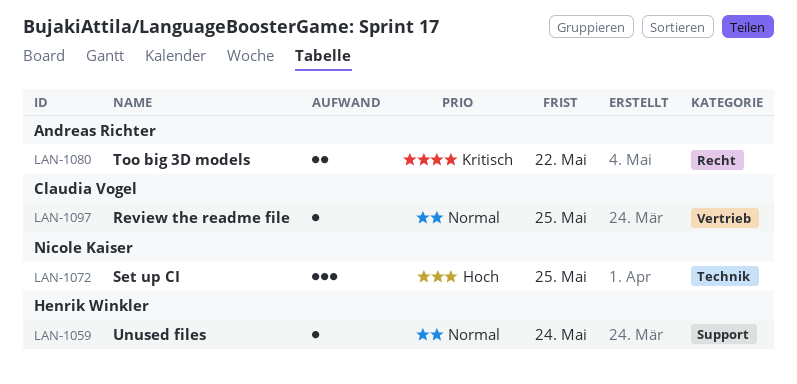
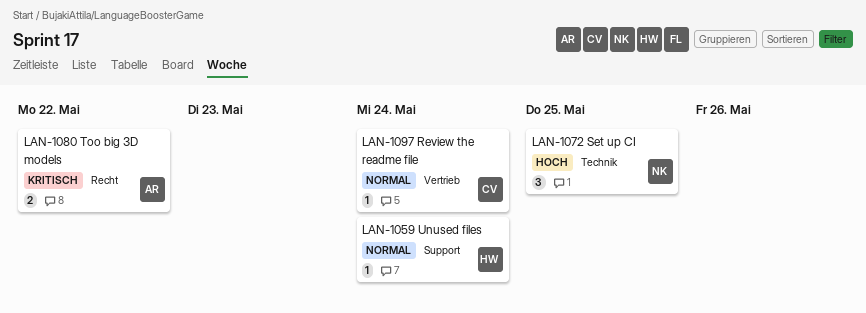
LAN-1097, due: May 25 -> May 24

